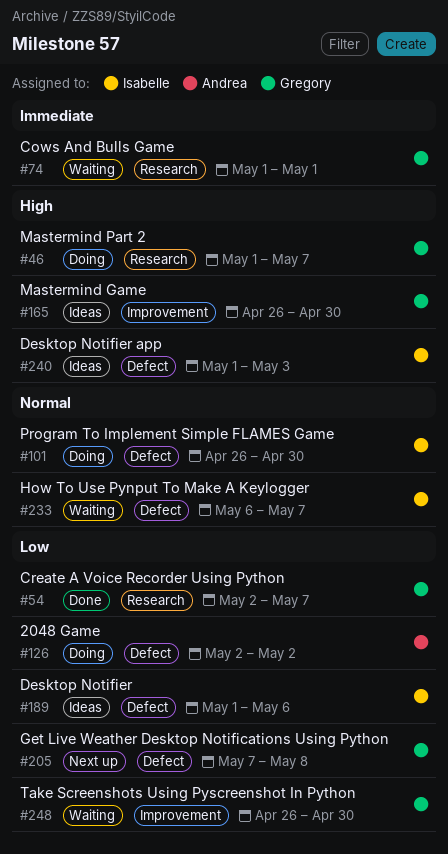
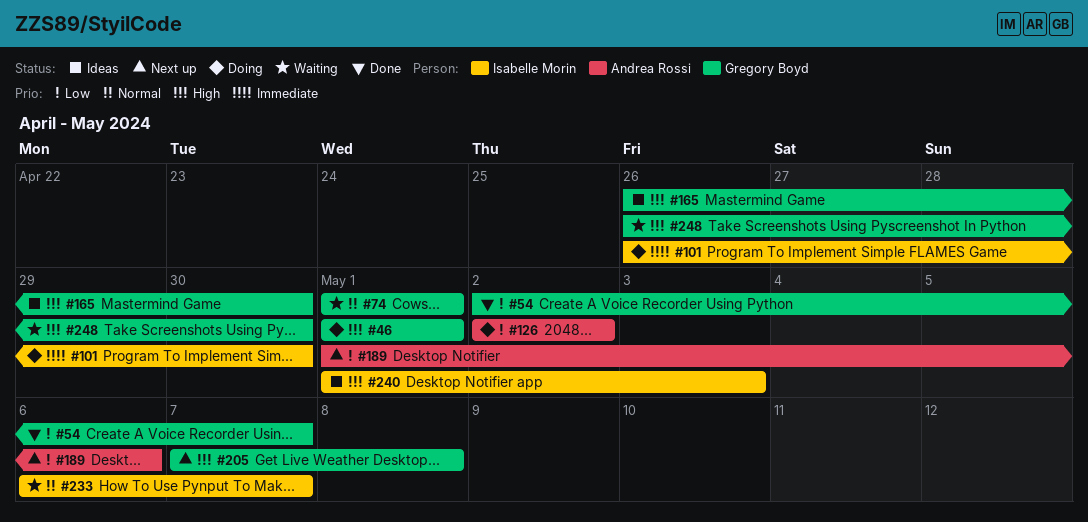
#46, due: May 7 -> May 1
#74, priority: Immediate -> Normal
#101, priority: Normal -> Immediate
#189, status: Ideas -> Next up
#189, owner: Isabelle Morin -> Andrea Rossi
#205, priority: Low -> High
#248, priority: Low -> High

